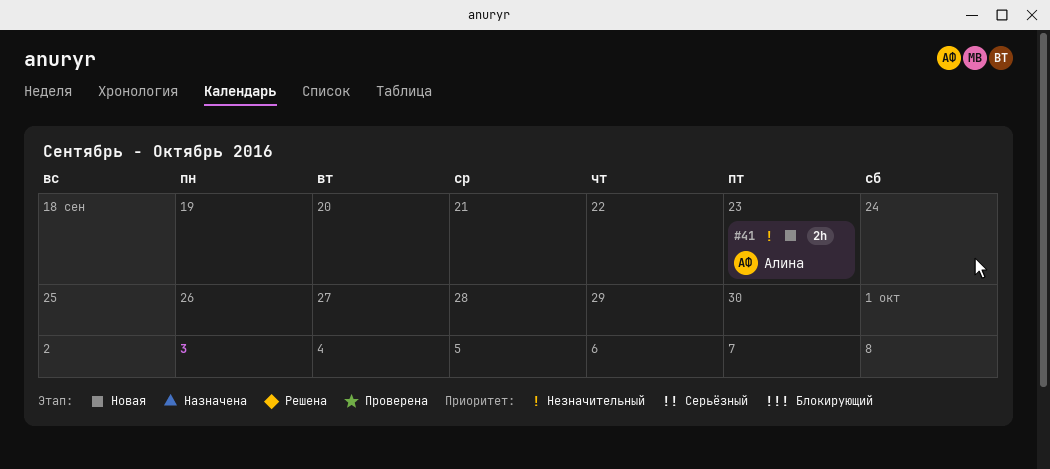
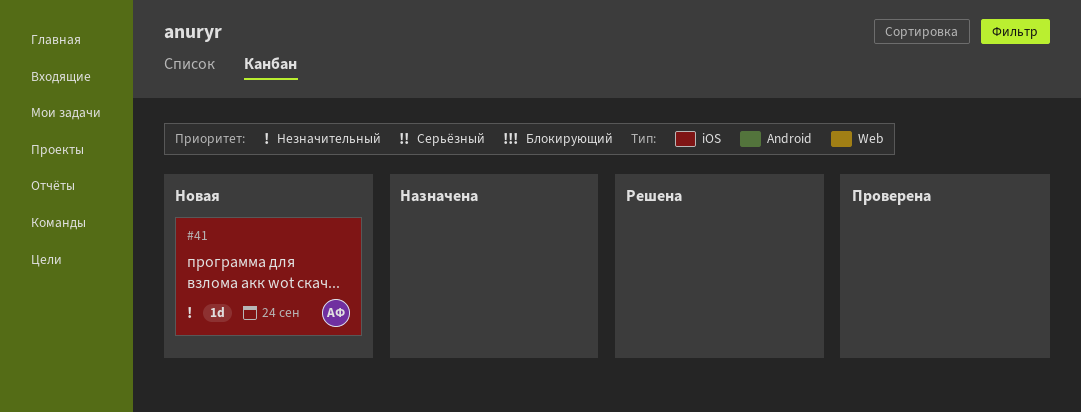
#41, estimate: 2h -> 1d
#41, due: Sep 23 -> Sep 24

